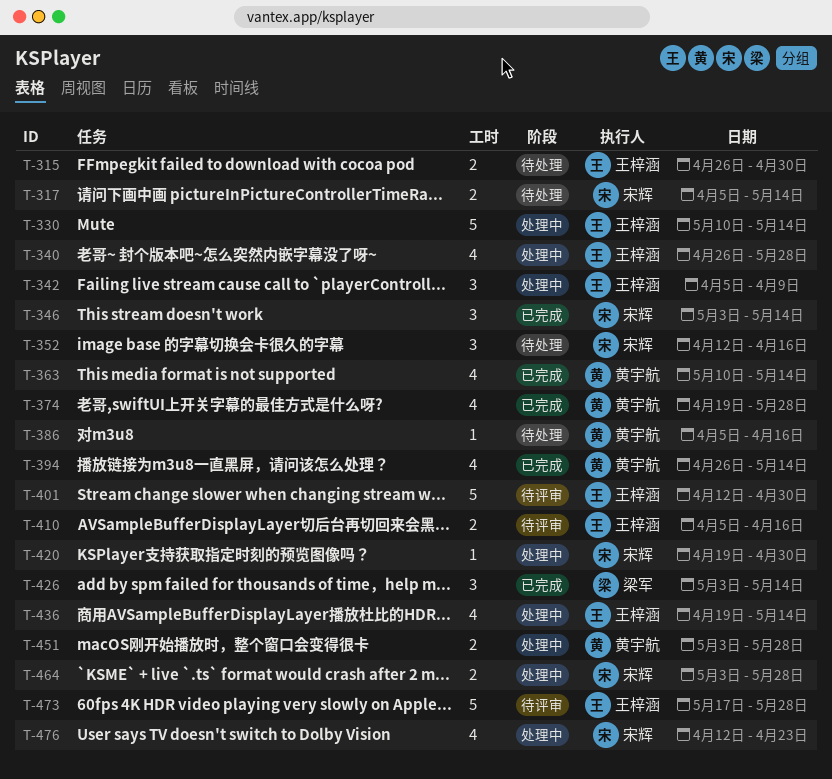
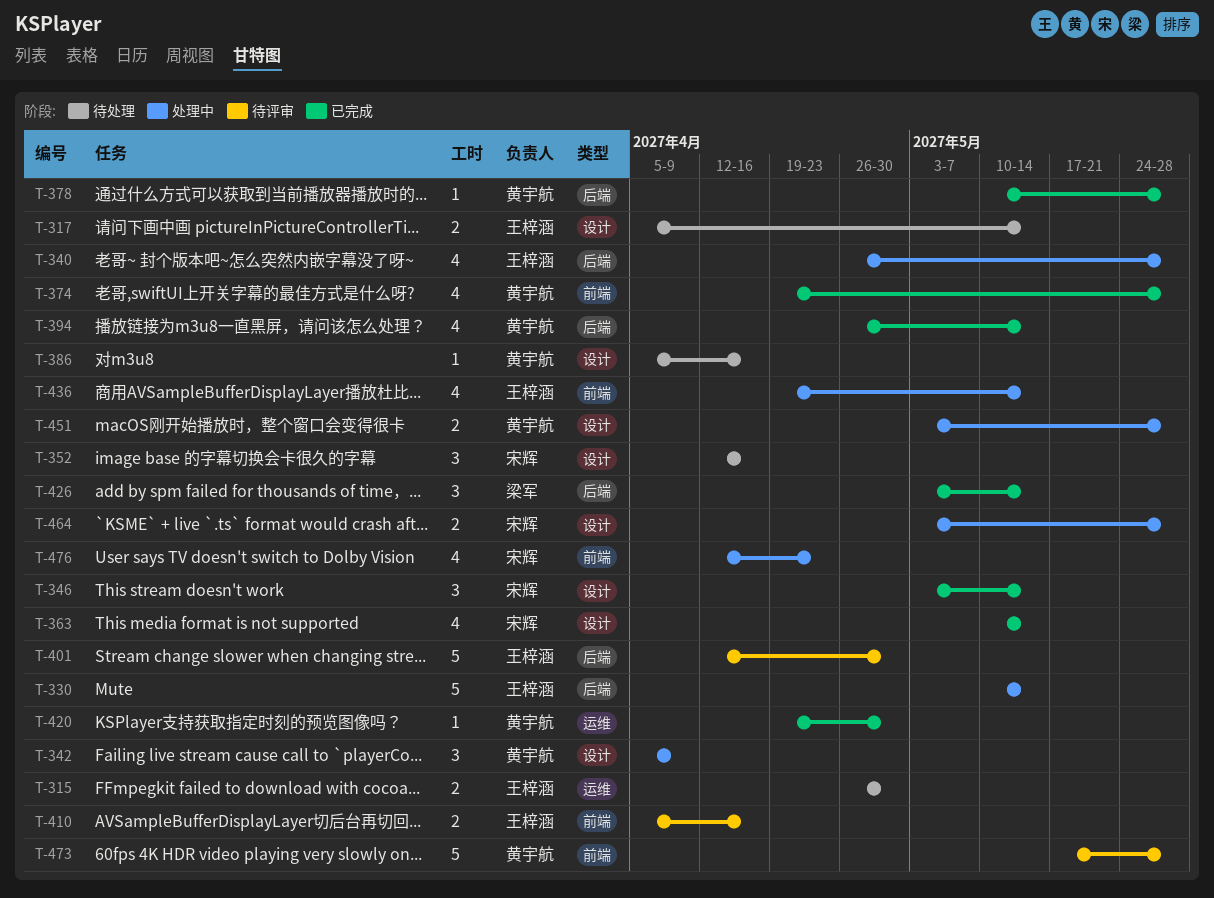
T-317, owner: 宋辉 -> 王梓涵
T-342, owner: 王梓涵 -> 黄宇航
T-363, owner: 黄宇航 -> 宋辉
T-378: none -> present
T-420, status: 处理中 -> 已完成
T-420, owner: 宋辉 -> 黄宇航
T-473, owner: 王梓涵 -> 黄宇航

